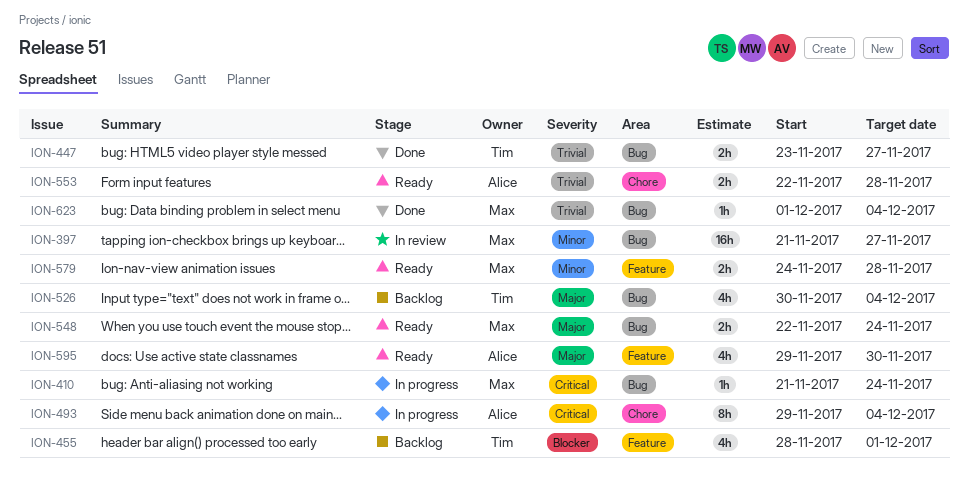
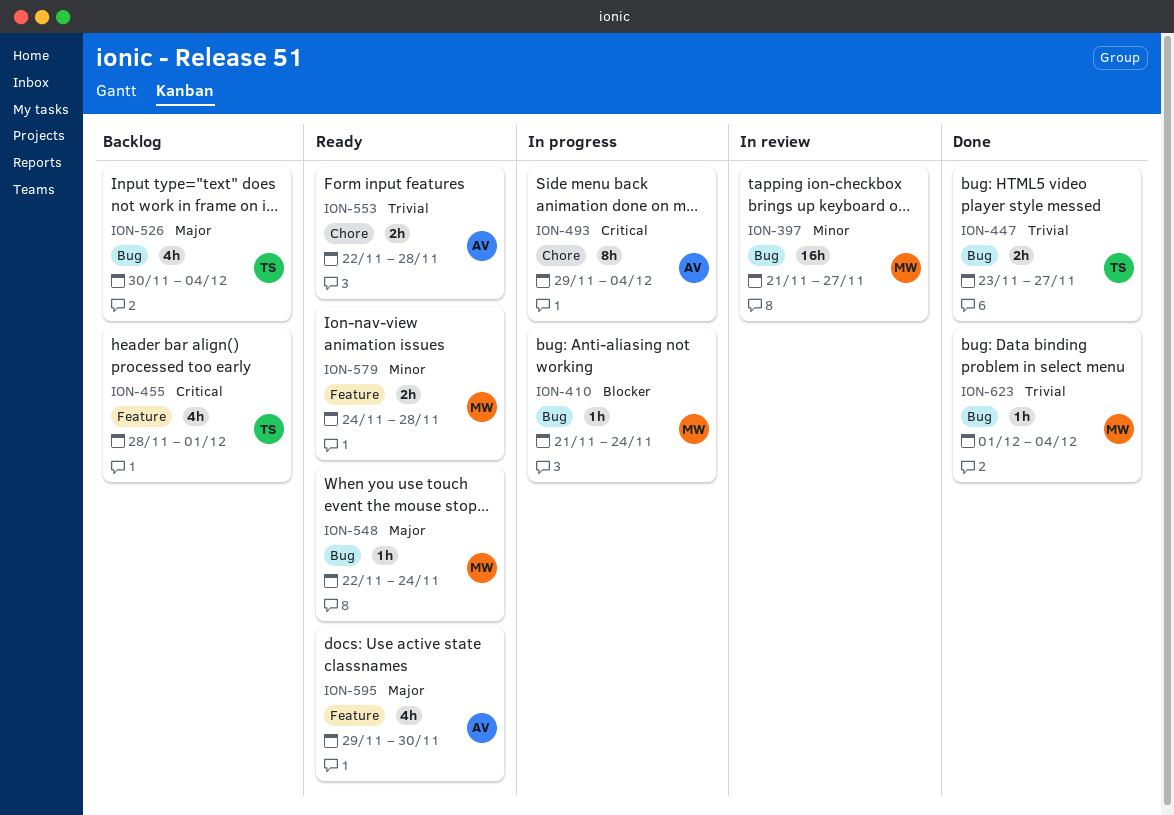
ION-410, priority: Critical -> Blocker
ION-455, priority: Blocker -> Critical
ION-548, estimate: 2h -> 1h

